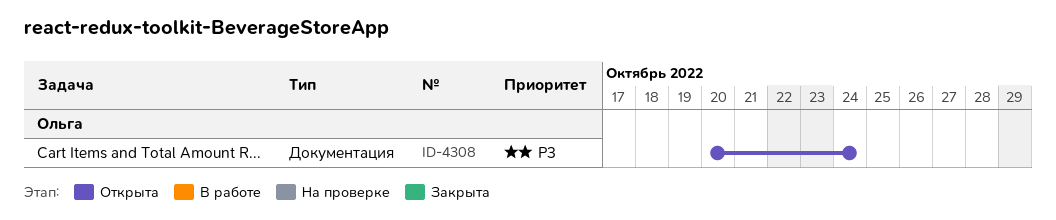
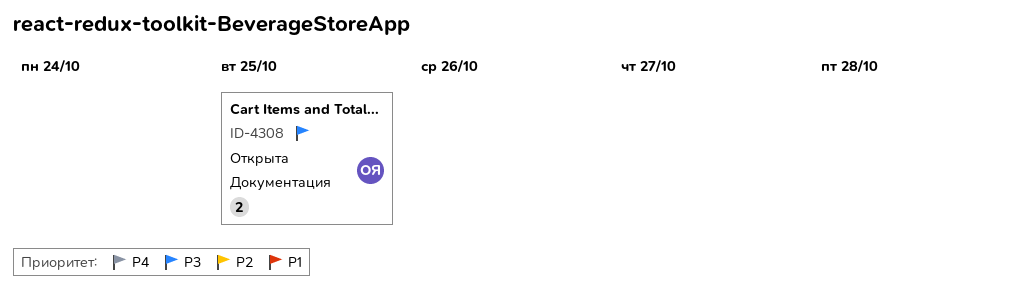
ID-4308, due: Oct 24 -> Oct 25

